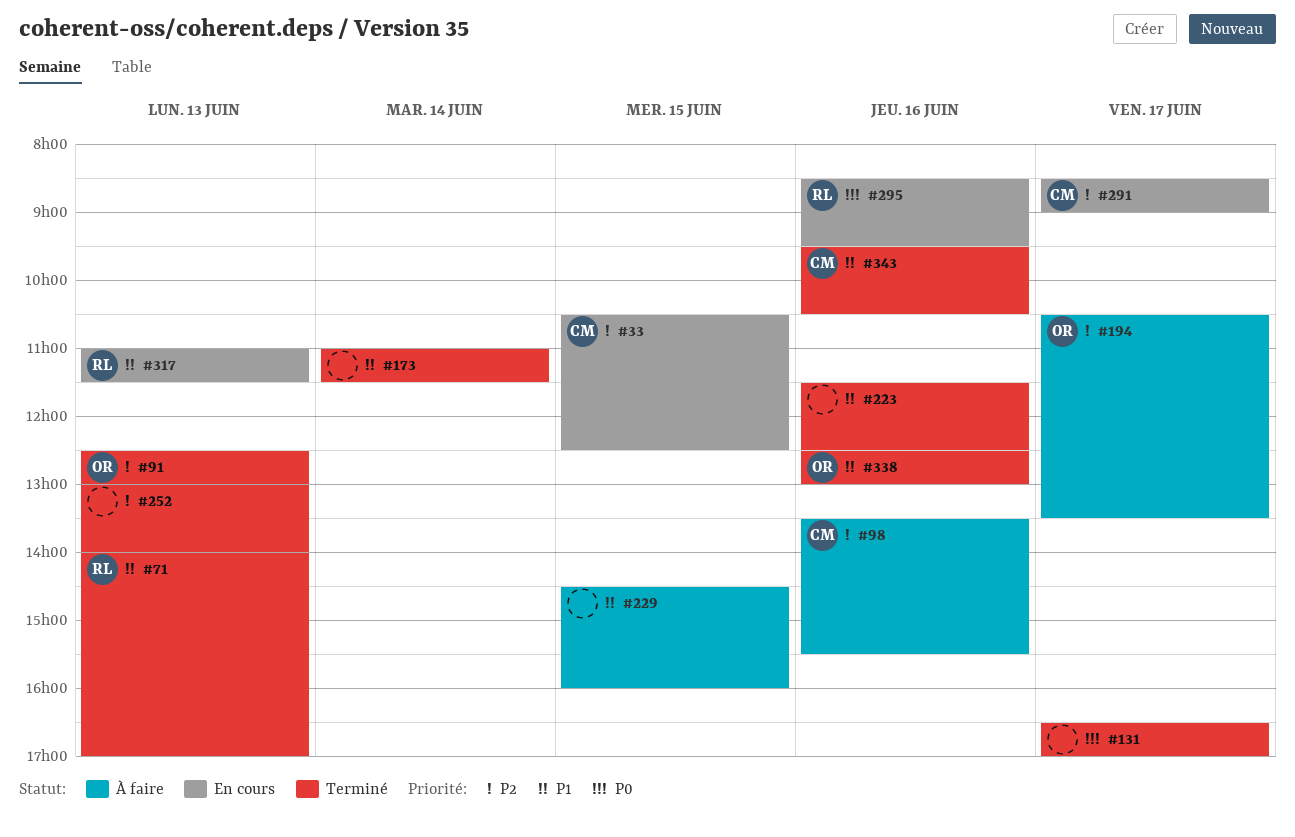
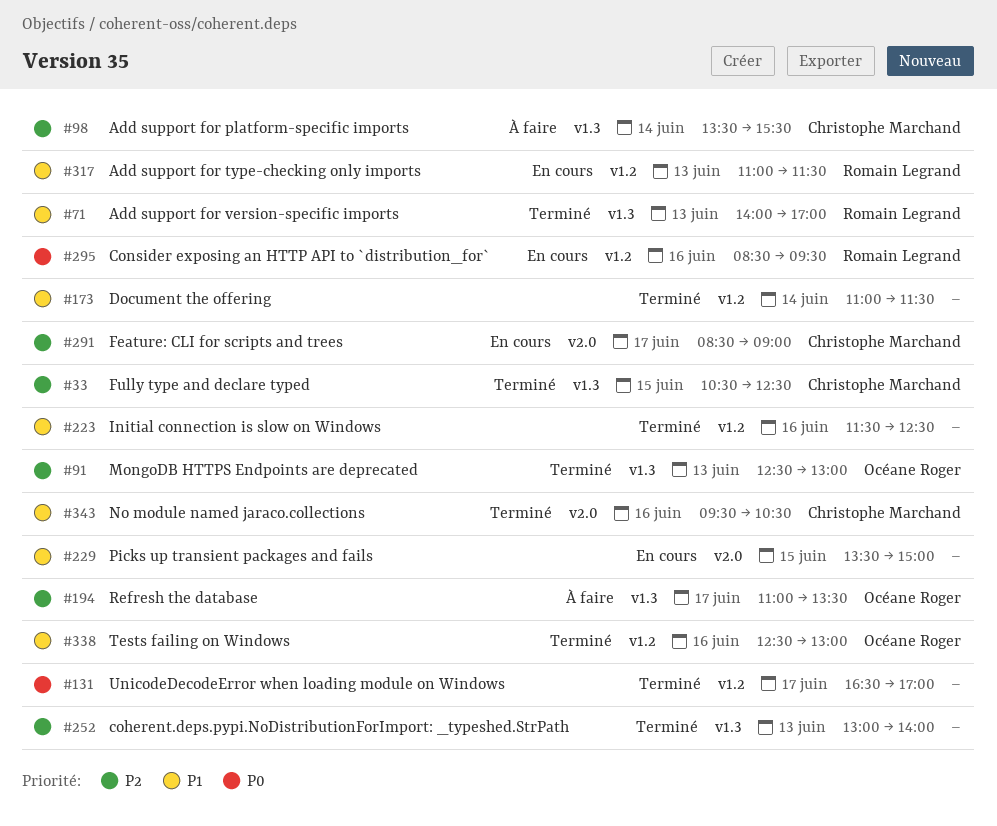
#33, status: En cours -> Terminé
#98, day: Jun 16 -> Jun 14
#194, begins: 10:30 -> 11:00
#229, status: À faire -> En cours
#229, begins: 14:30 -> 13:30
#229, ends: 16:00 -> 15:00

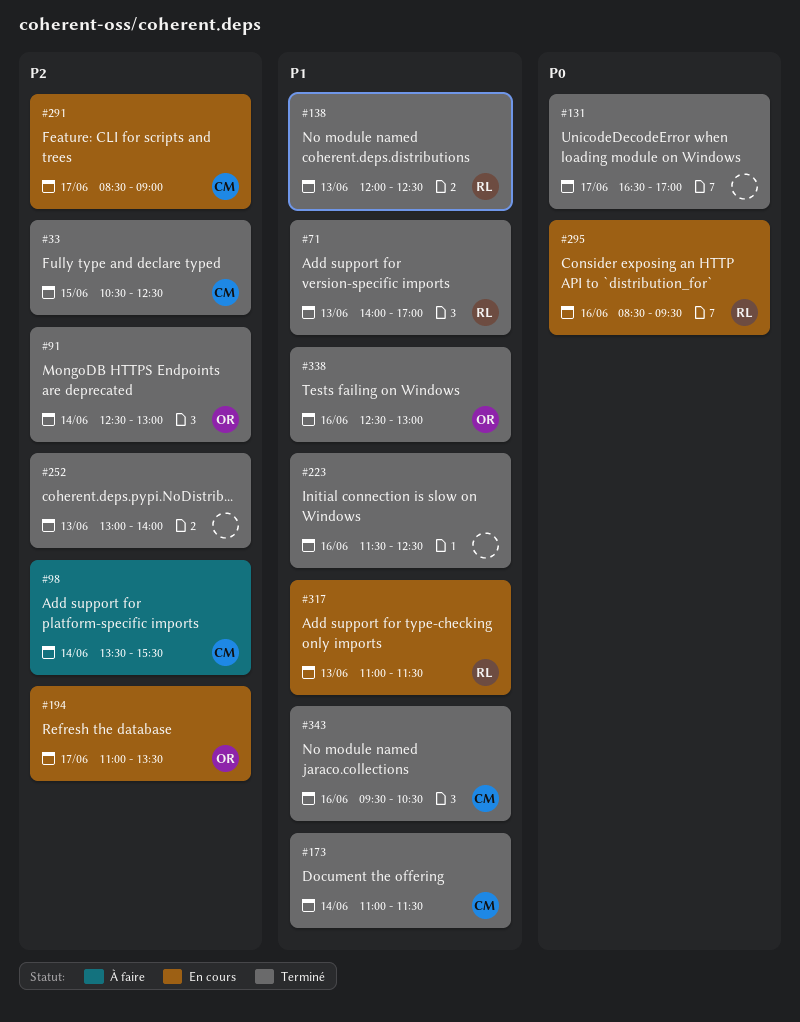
#91, day: Jun 13 -> Jun 14
#138: none -> present
#173, owner: none -> Christophe Marchand
#194, status: À faire -> En cours
#229: present -> none

